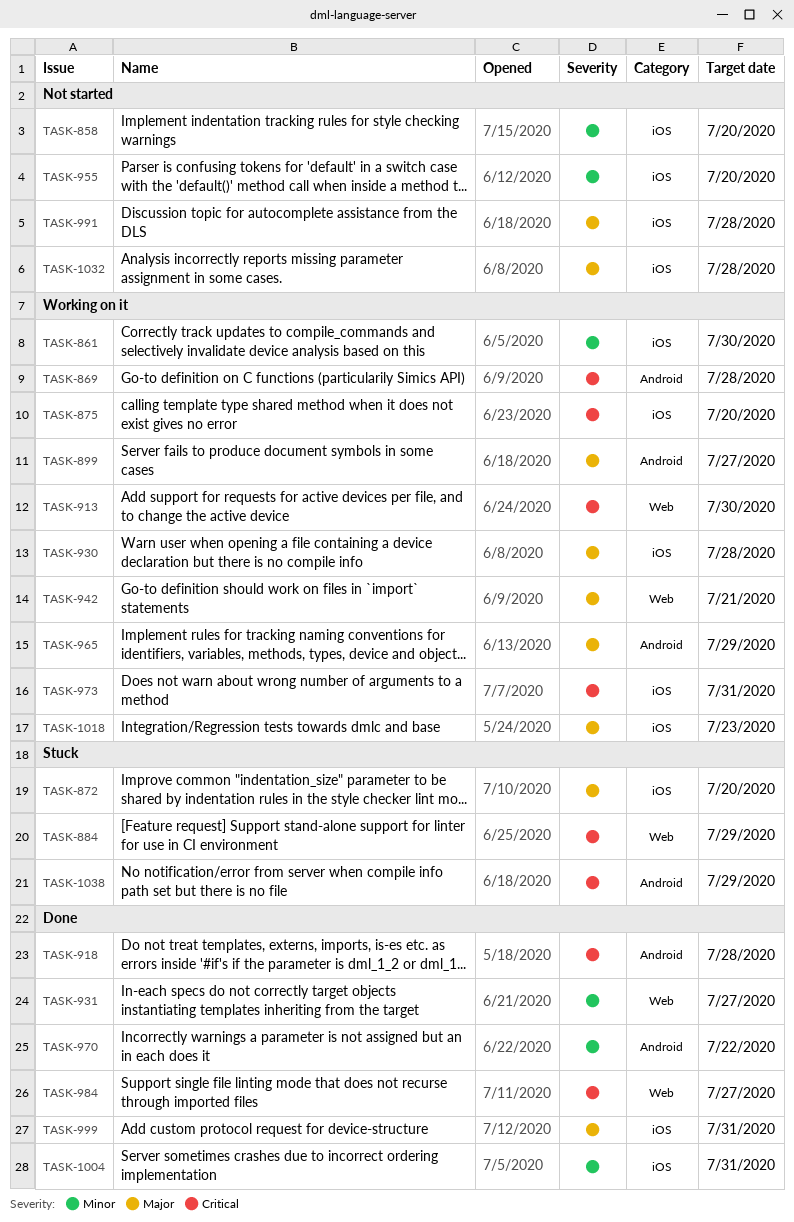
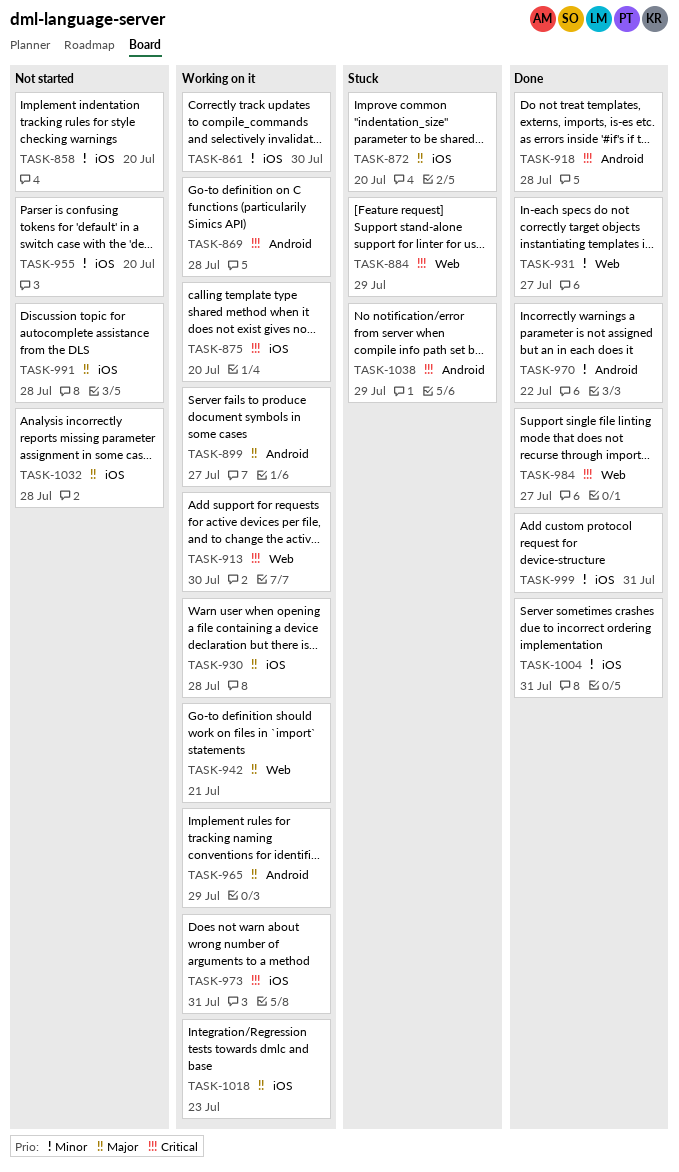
TASK-999, priority: Major -> Minor

